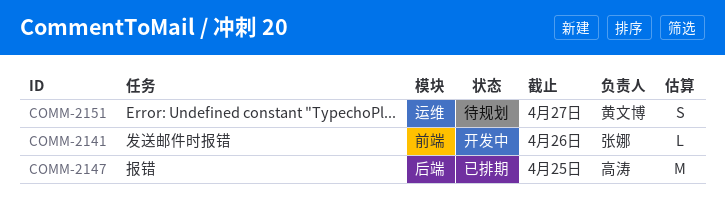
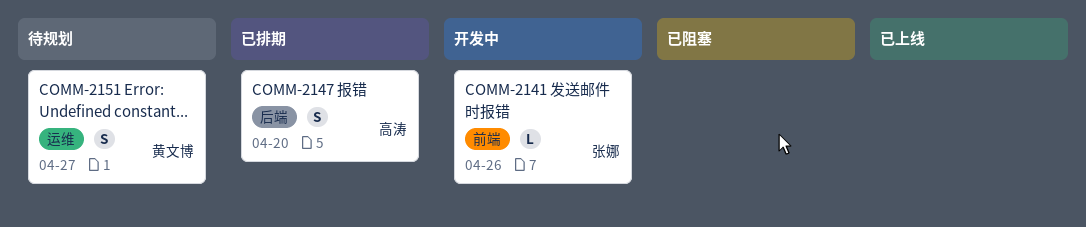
COMM-2147, estimate: M -> S
COMM-2147, due: Apr 25 -> Apr 20

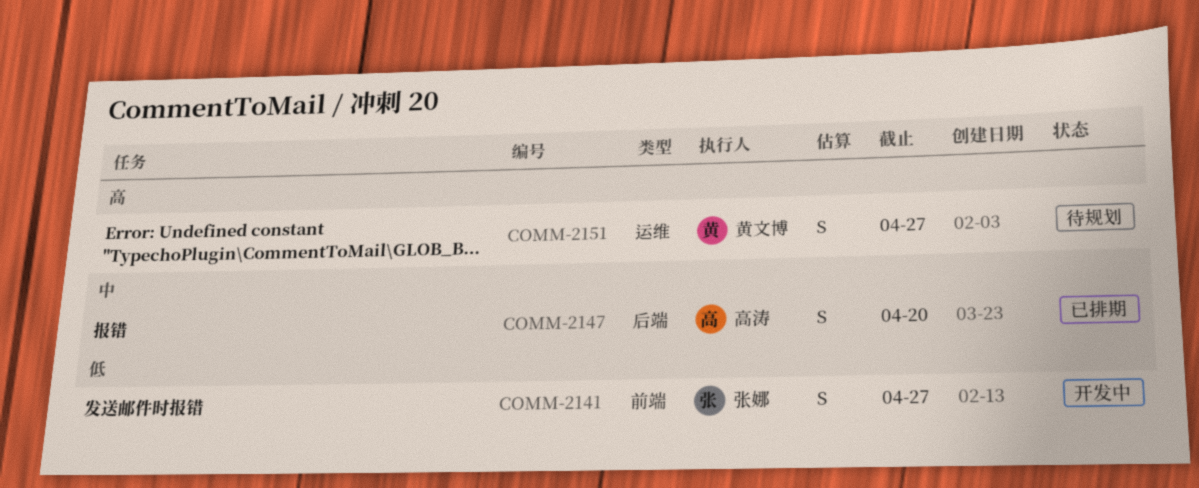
COMM-2141, estimate: L -> S
COMM-2141, due: Apr 26 -> Apr 27

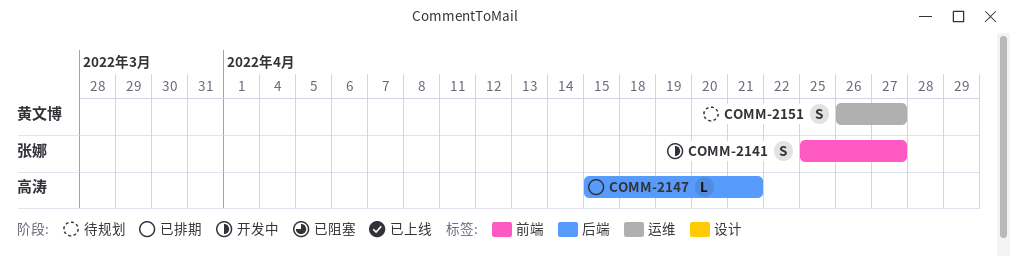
COMM-2147, estimate: S -> L
COMM-2147, due: Apr 20 -> Apr 21

